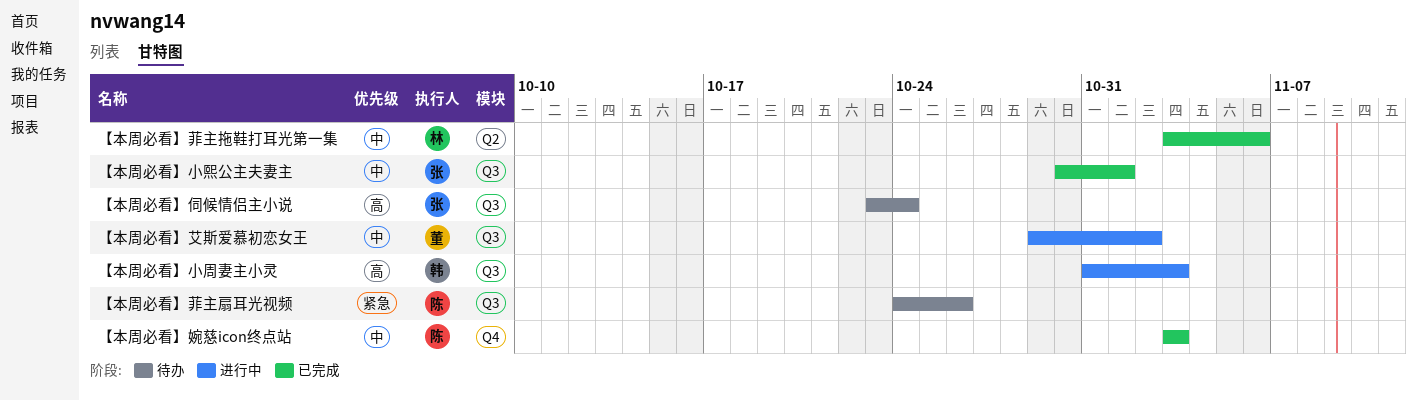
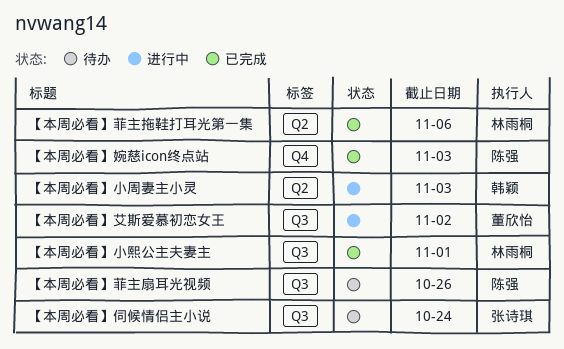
【本周必看】小周妻主小灵, label: Q3 -> Q2
【本周必看】小熙公主夫妻主, owner: 张诗琪 -> 林雨桐

